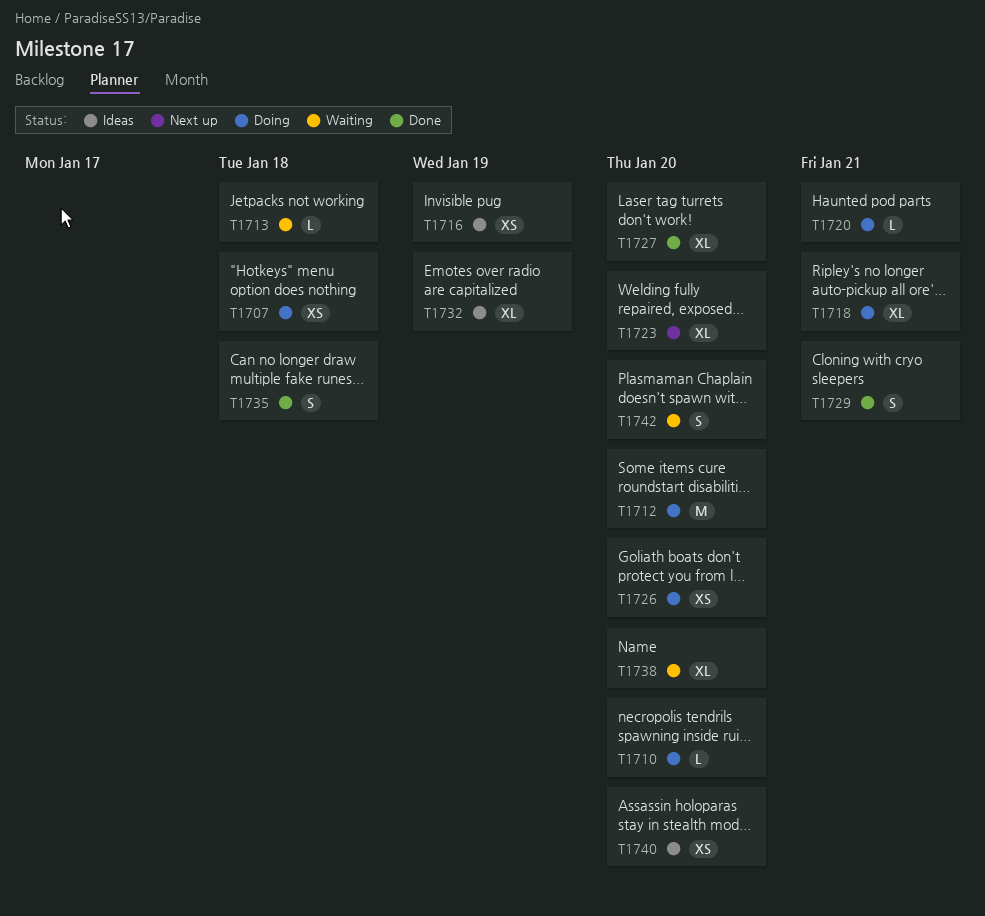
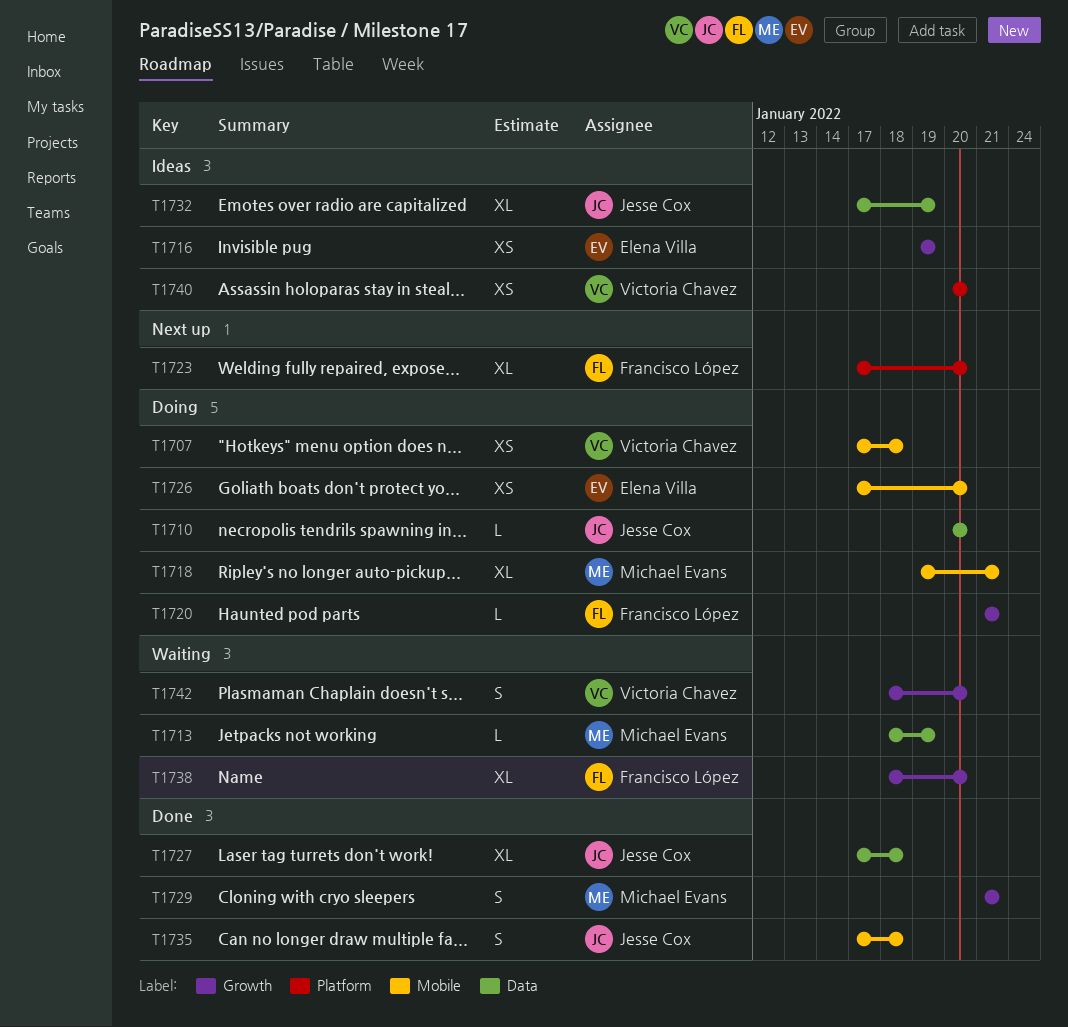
T1712: present -> none
T1713, due: Jan 18 -> Jan 19
T1727, due: Jan 20 -> Jan 18

